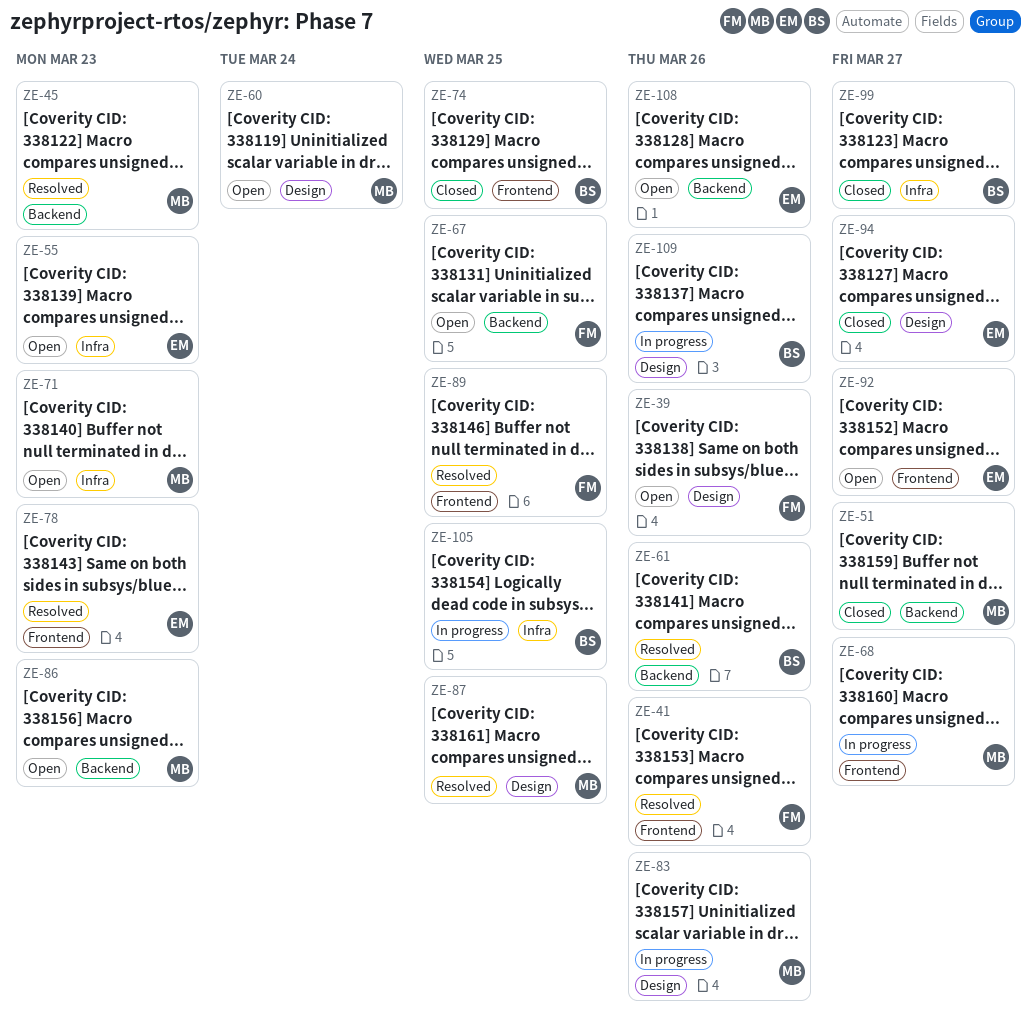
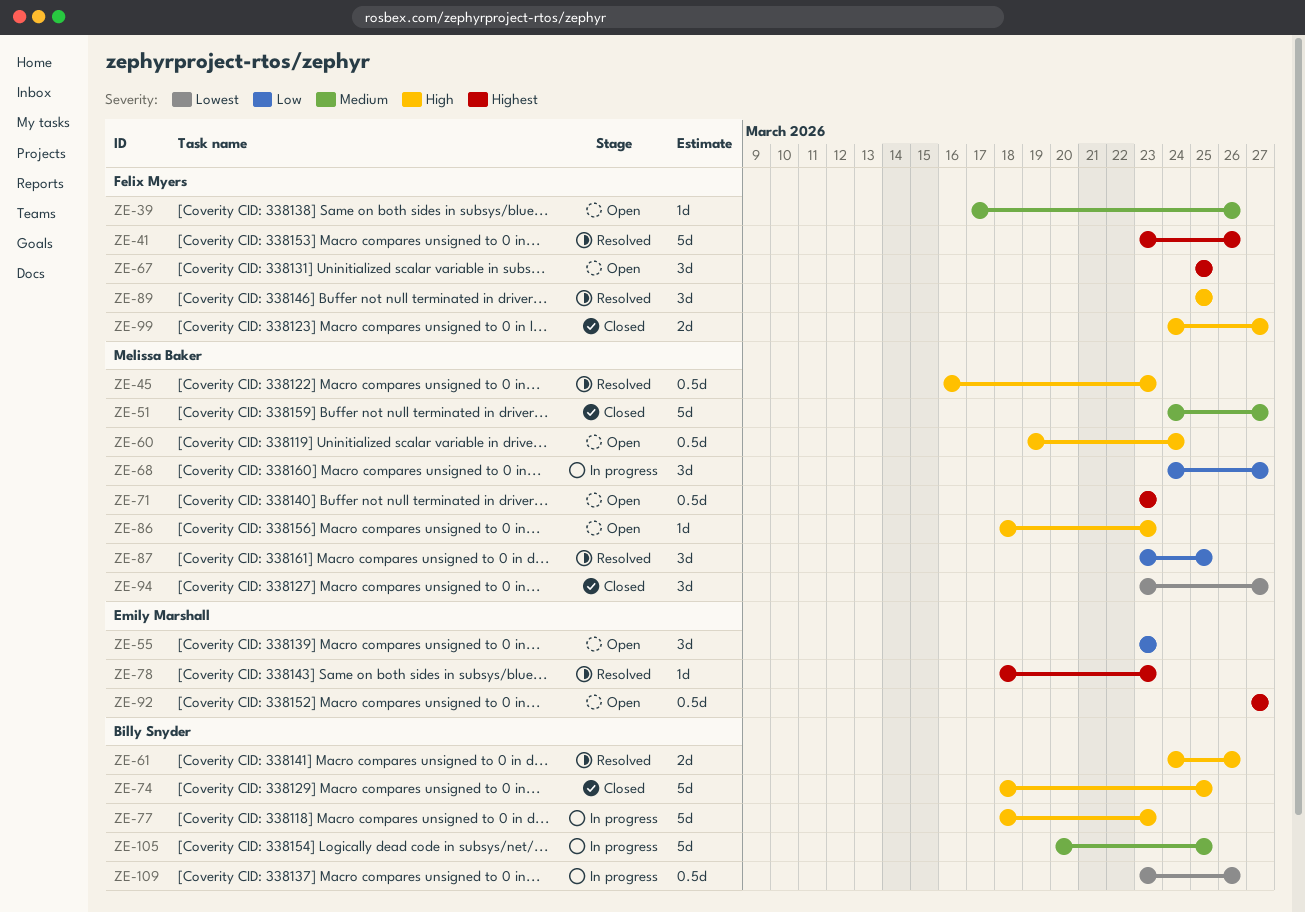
ZE-77: none -> present
ZE-83: present -> none
ZE-94, owner: Emily Marshall -> Melissa Baker
ZE-99, owner: Billy Snyder -> Felix Myers
ZE-108: present -> none

